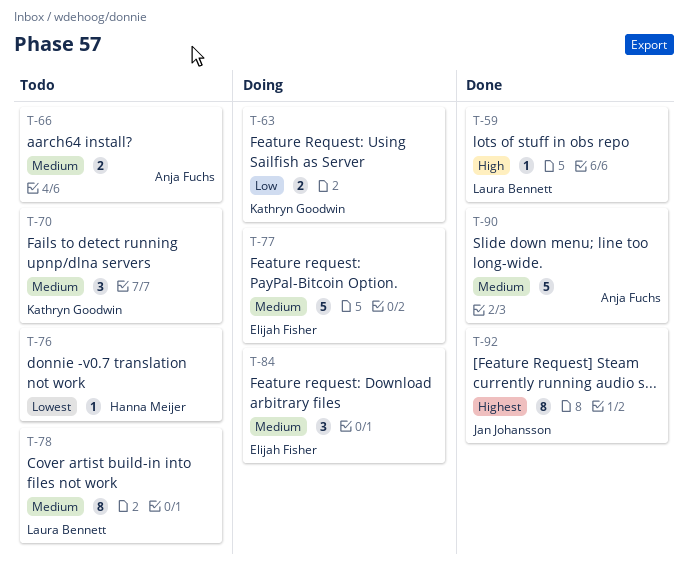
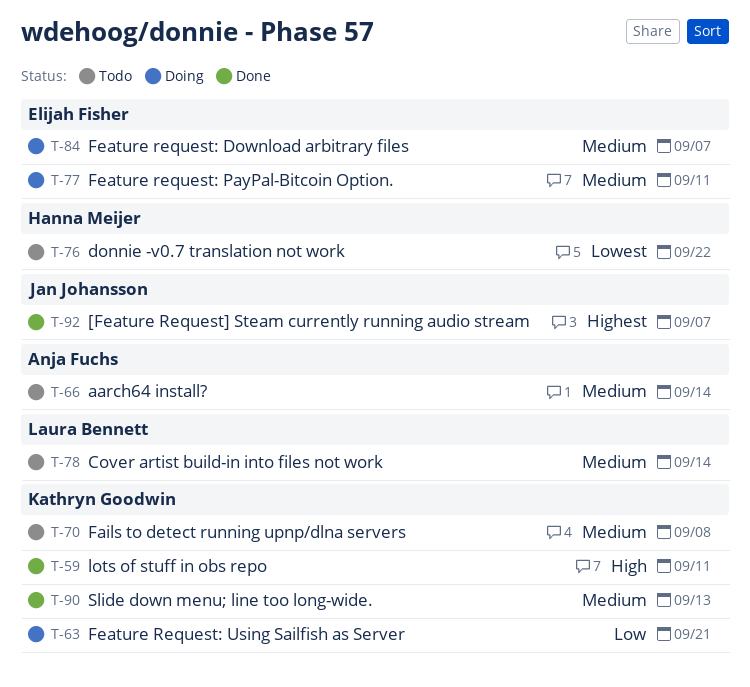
T-59, owner: Laura Bennett -> Kathryn Goodwin
T-90, owner: Anja Fuchs -> Kathryn Goodwin

